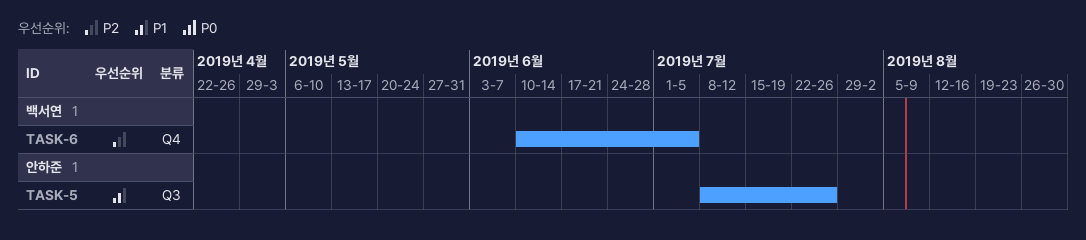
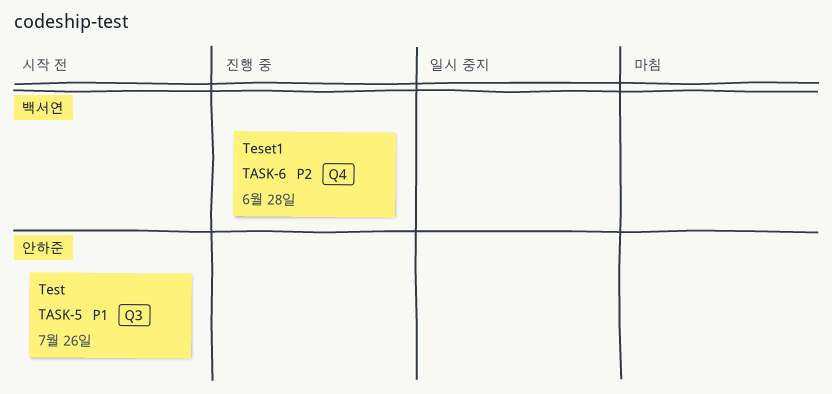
TASK-6, due: Jul 5 -> Jun 28

